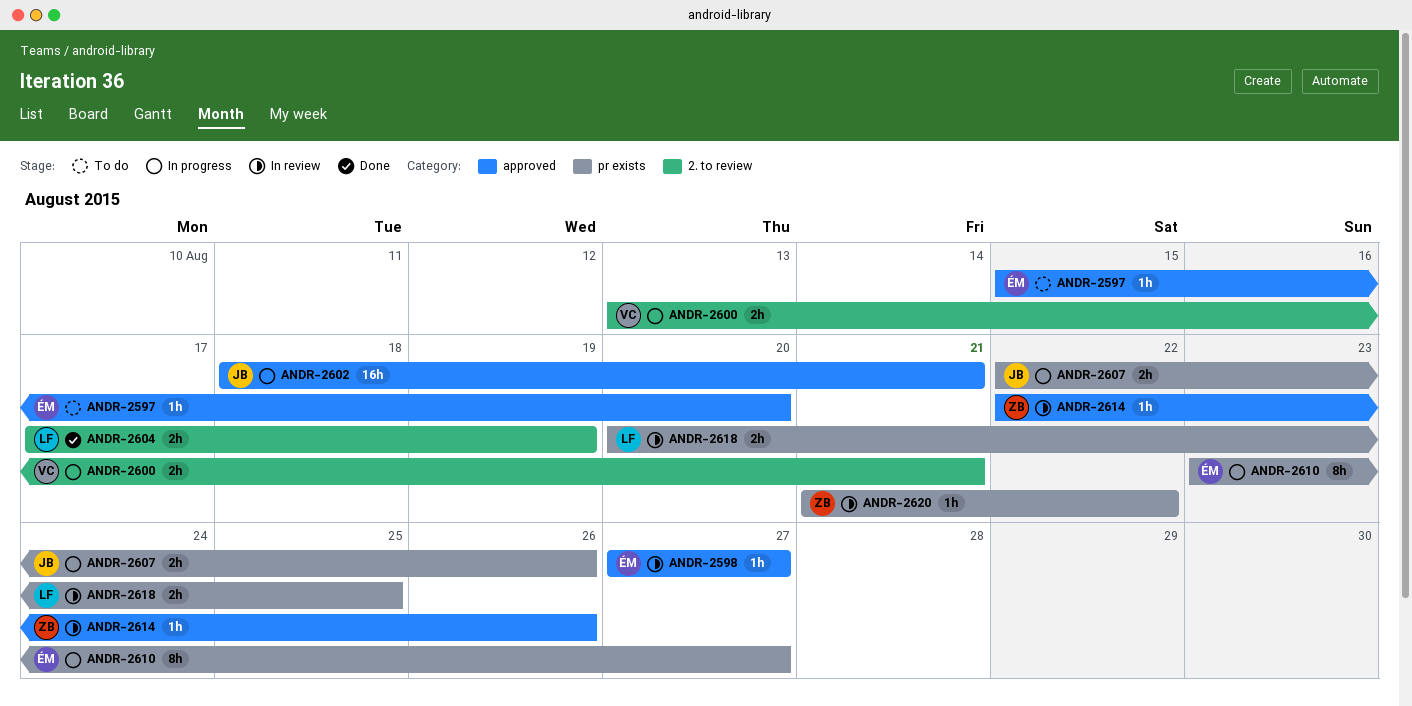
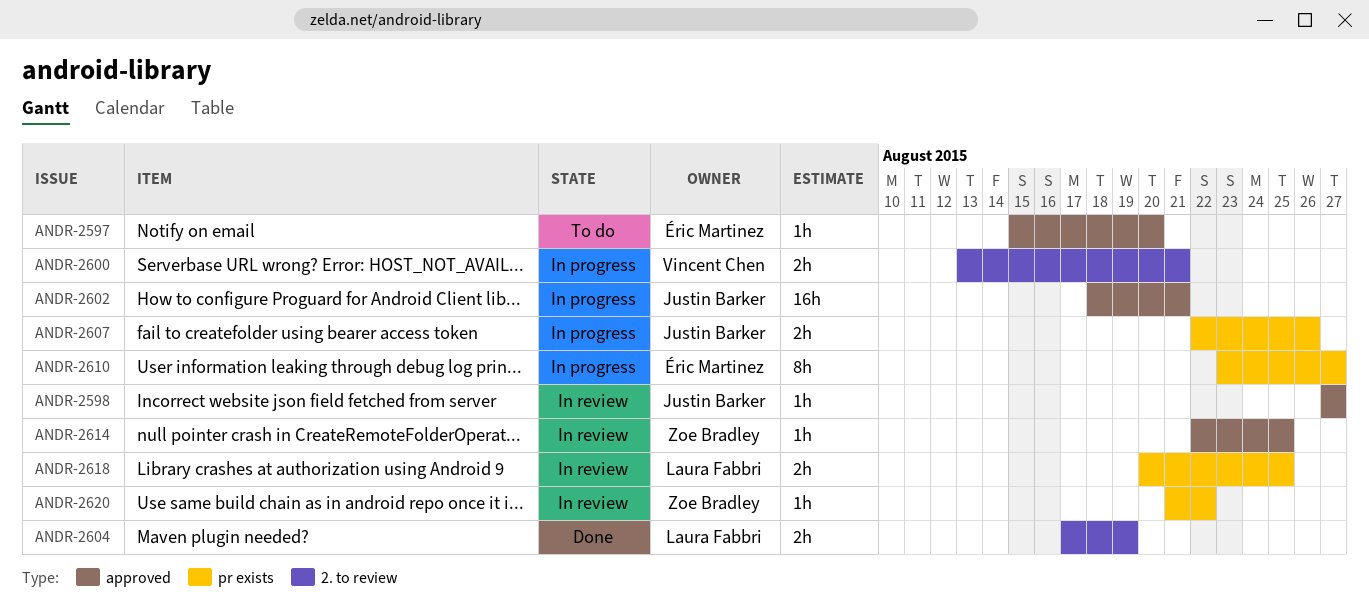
ANDR-2598, owner: Éric Martinez -> Justin Barker
ANDR-2614, due: Aug 26 -> Aug 25

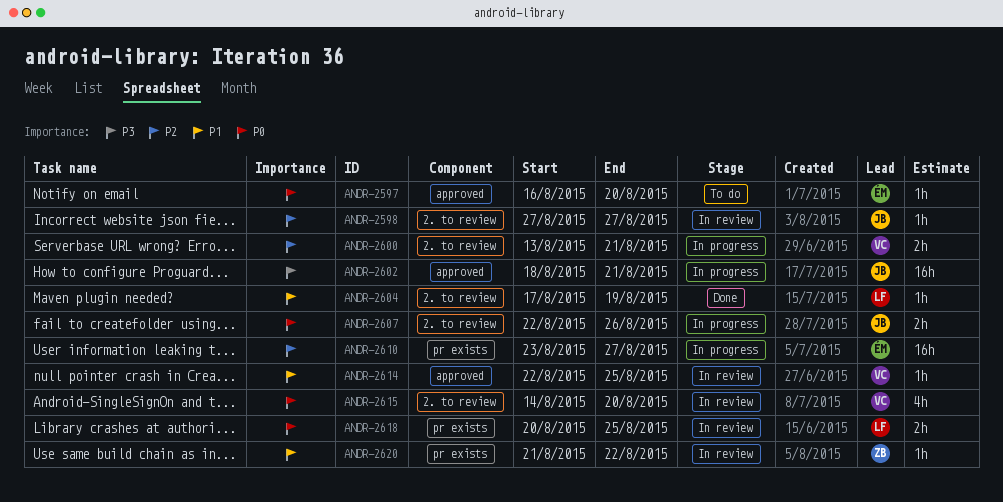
ANDR-2597, start: Aug 15 -> Aug 16
ANDR-2598, label: approved -> 2. to review
ANDR-2604, estimate: 2h -> 1h
ANDR-2607, label: pr exists -> 2. to review
ANDR-2610, estimate: 8h -> 16h
ANDR-2614, owner: Zoe Bradley -> Vincent Chen
ANDR-2615: none -> present

